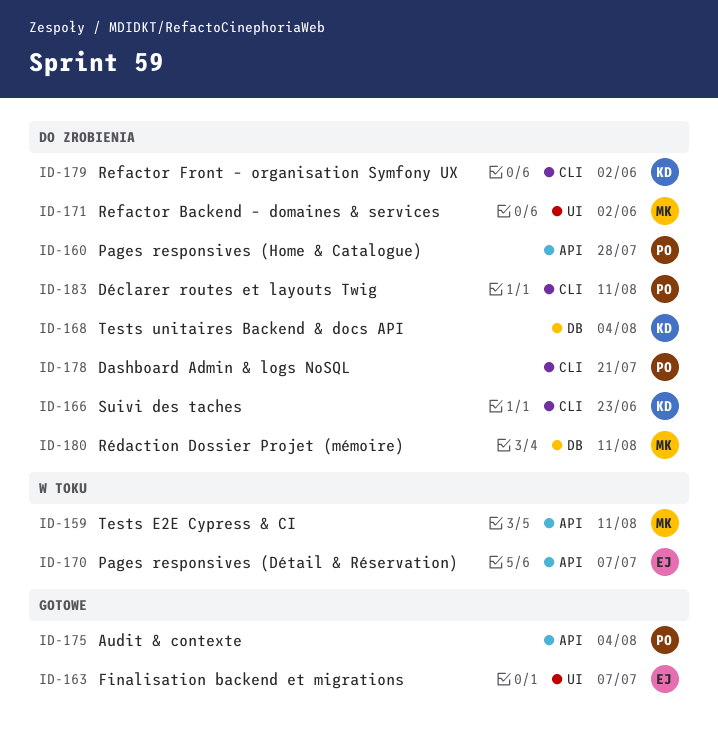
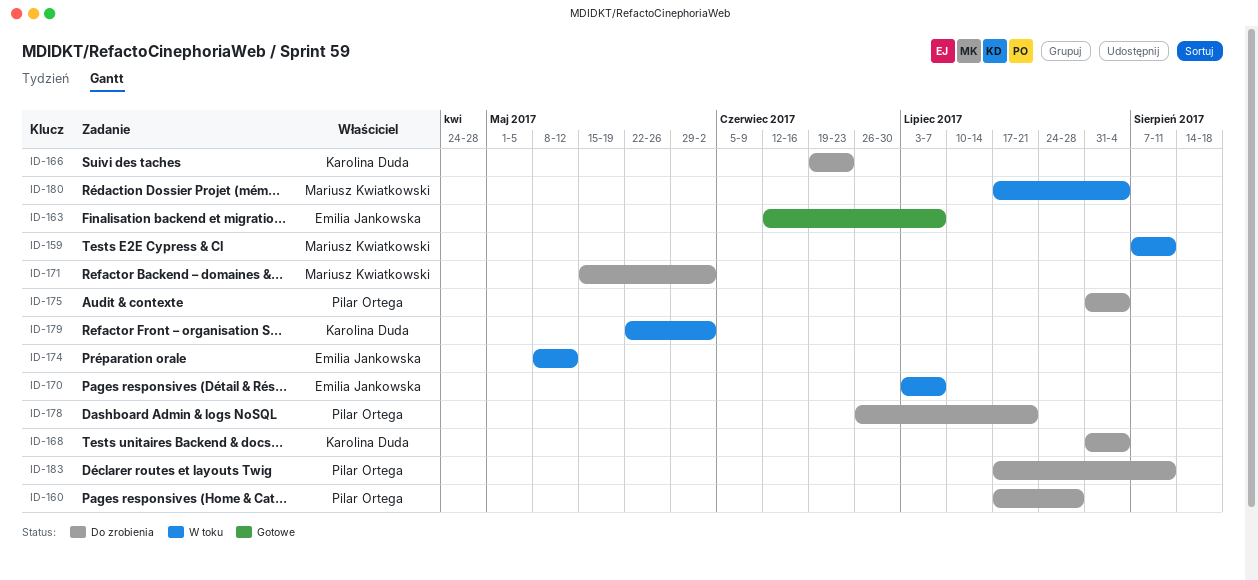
ID-174: none -> present
ID-175, status: Gotowe -> Do zrobienia
ID-179, status: Do zrobienia -> W toku
ID-180, status: Do zrobienia -> W toku
ID-180, due: Aug 11 -> Aug 4

